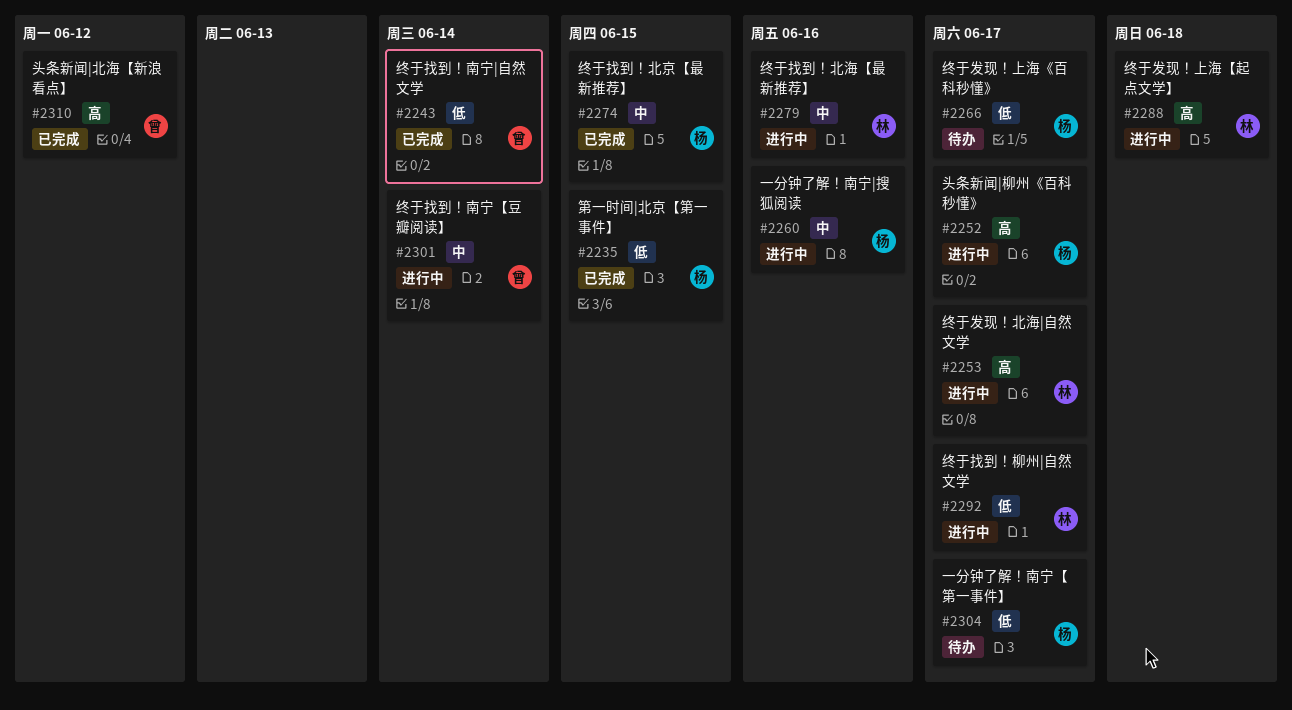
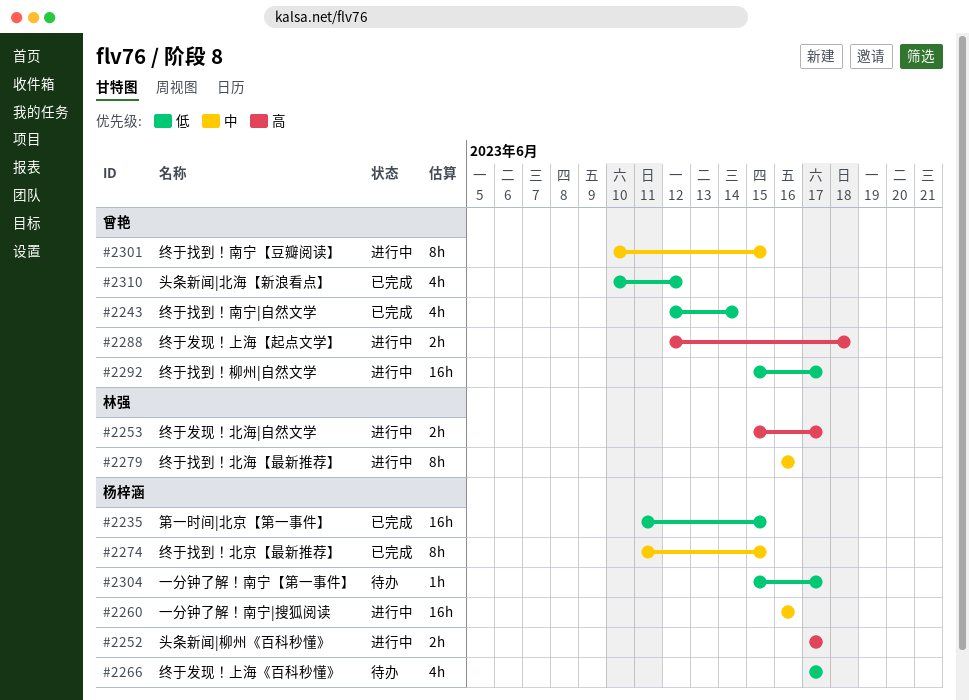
#2288, owner: 林强 -> 曾艳
#2292, owner: 林强 -> 曾艳
#2301, due: Jun 14 -> Jun 15
#2310, priority: 高 -> 低

